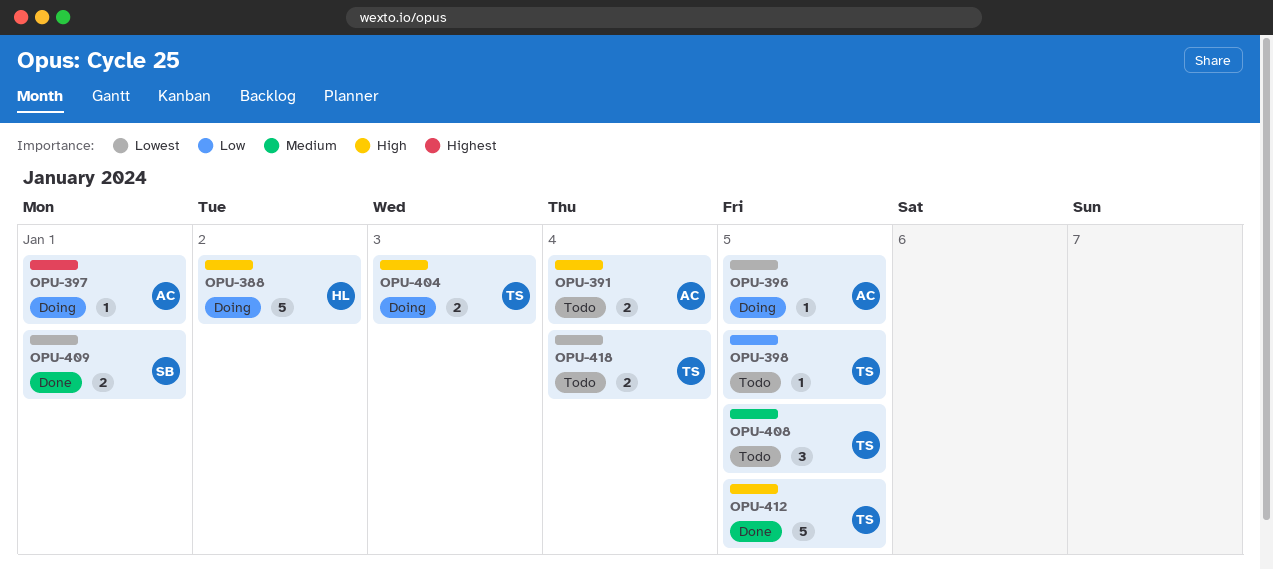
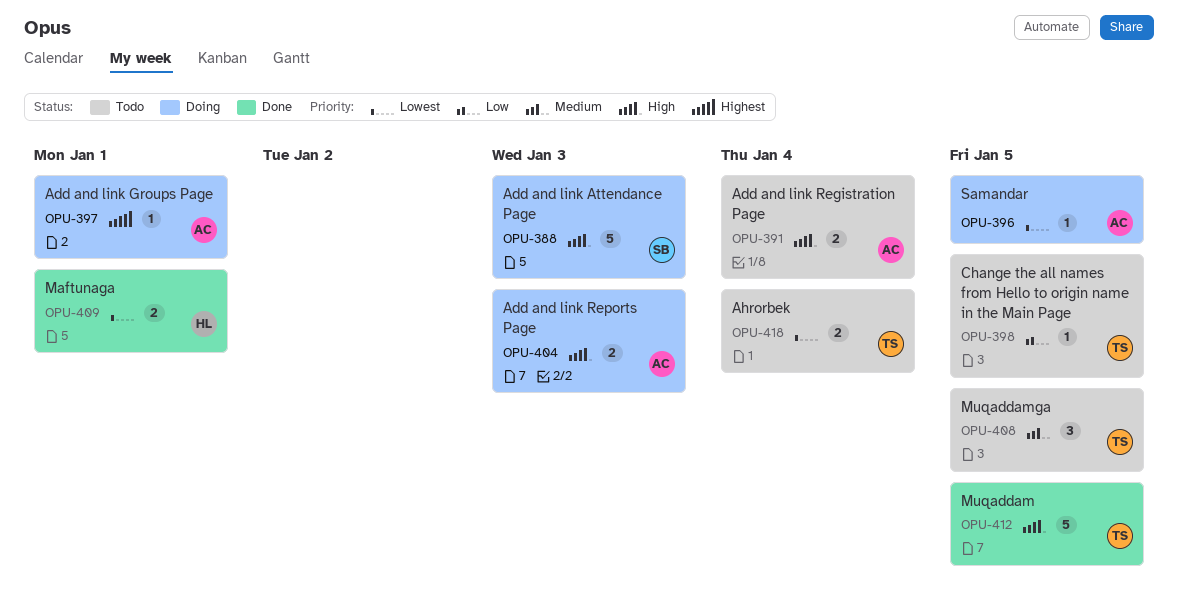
OPU-388, owner: HL -> SB
OPU-388, due: Jan 2 -> Jan 3
OPU-404, owner: TS -> AC
OPU-409, owner: SB -> HL

